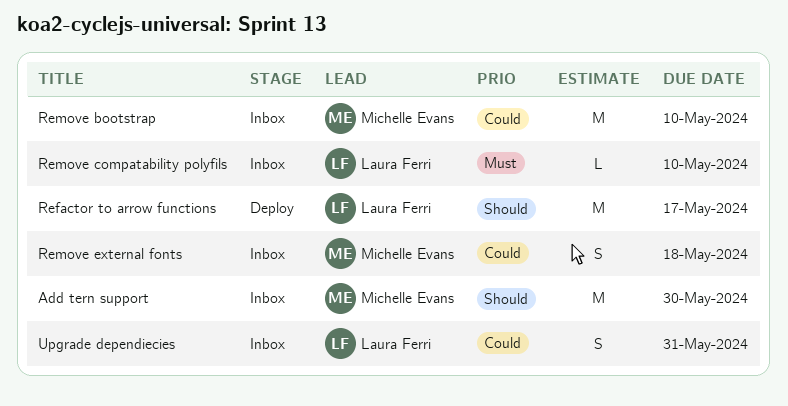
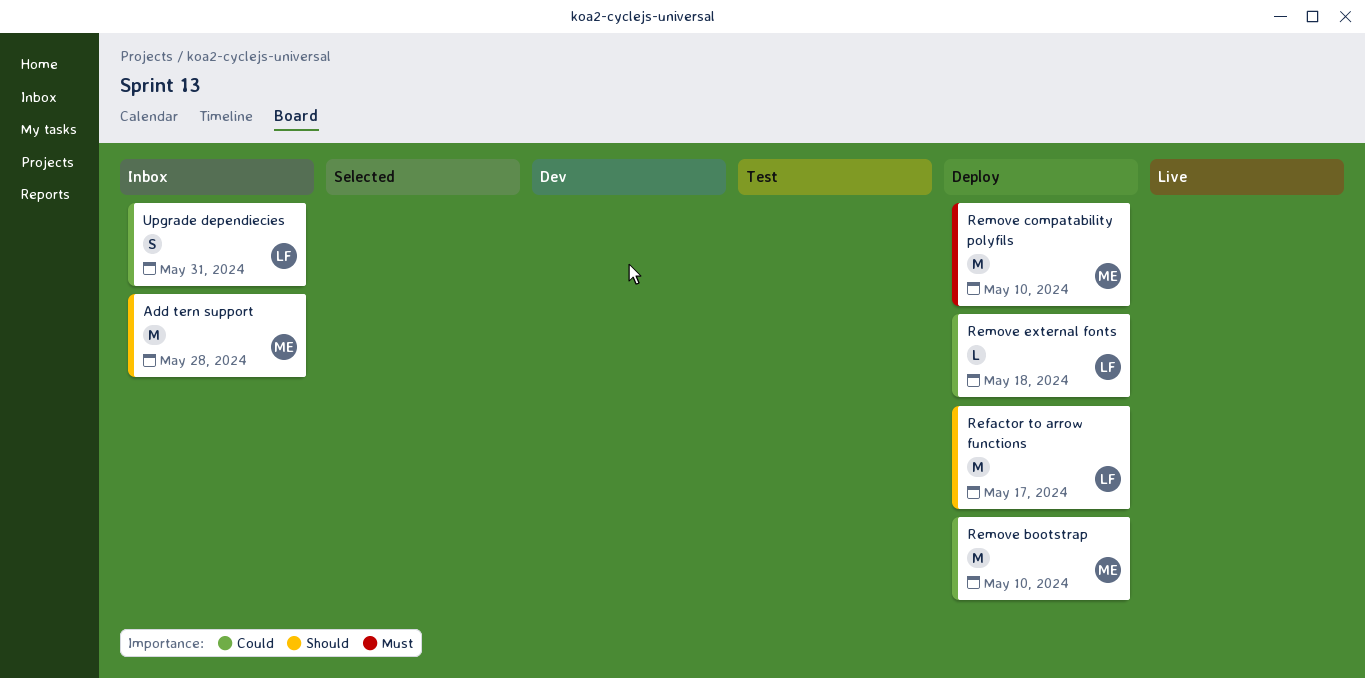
Add tern support, due: May 30 -> May 28
Remove bootstrap, status: Inbox -> Deploy
Remove compatability polyfils, status: Inbox -> Deploy
Remove compatability polyfils, owner: Laura Ferri -> Michelle Evans
Remove compatability polyfils, estimate: L -> M
Remove external fonts, status: Inbox -> Deploy
Remove external fonts, owner: Michelle Evans -> Laura Ferri
Remove external fonts, estimate: S -> L

